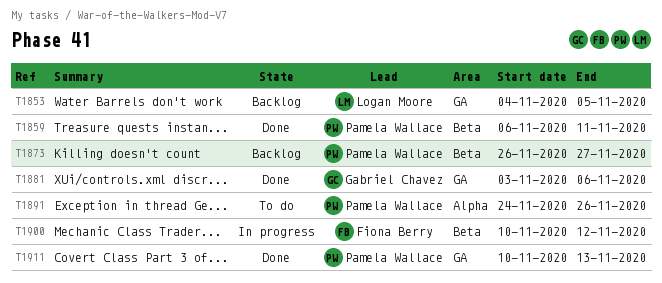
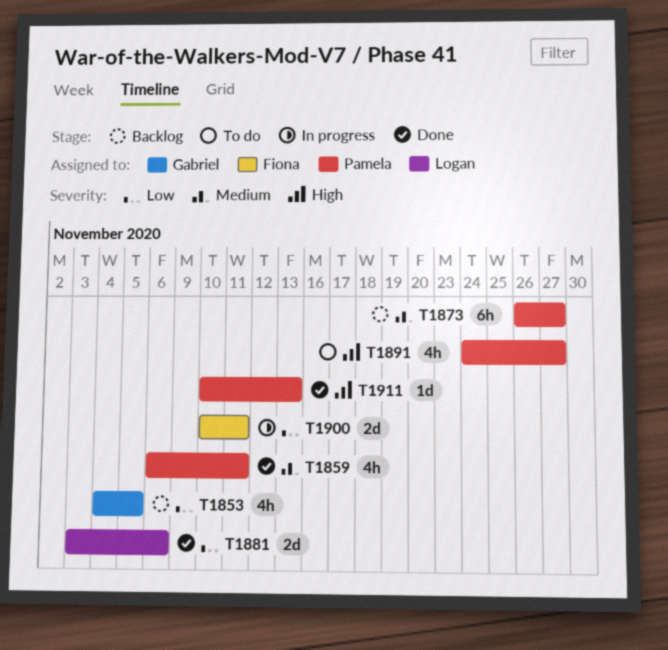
T1853, owner: Logan Moore -> Gabriel Chavez
T1881, owner: Gabriel Chavez -> Logan Moore
T1891, due: Nov 26 -> Nov 27
T1900, due: Nov 12 -> Nov 11

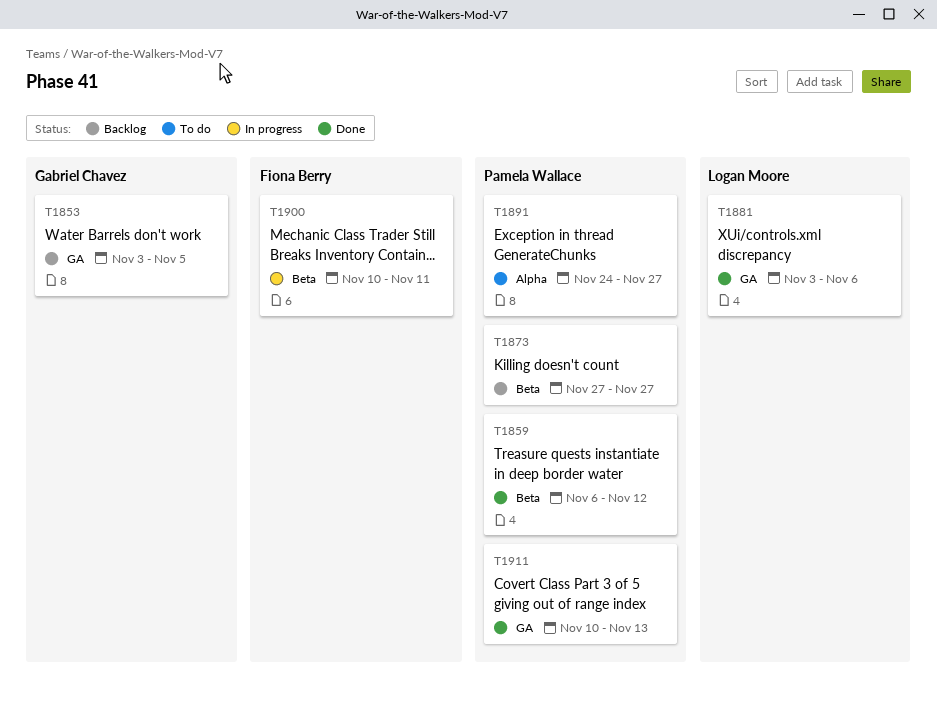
T1853, start: Nov 4 -> Nov 3
T1859, due: Nov 11 -> Nov 12
T1873, start: Nov 26 -> Nov 27

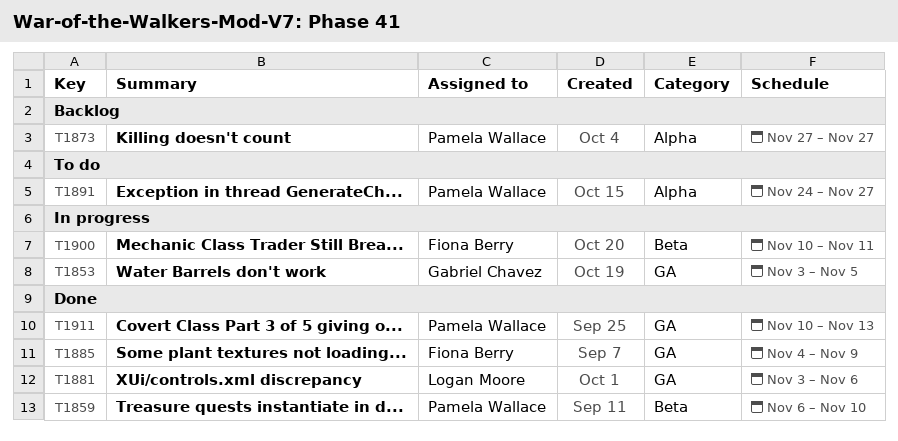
T1853, status: Backlog -> In progress
T1859, due: Nov 12 -> Nov 10
T1873, label: Beta -> Alpha
T1885: none -> present

